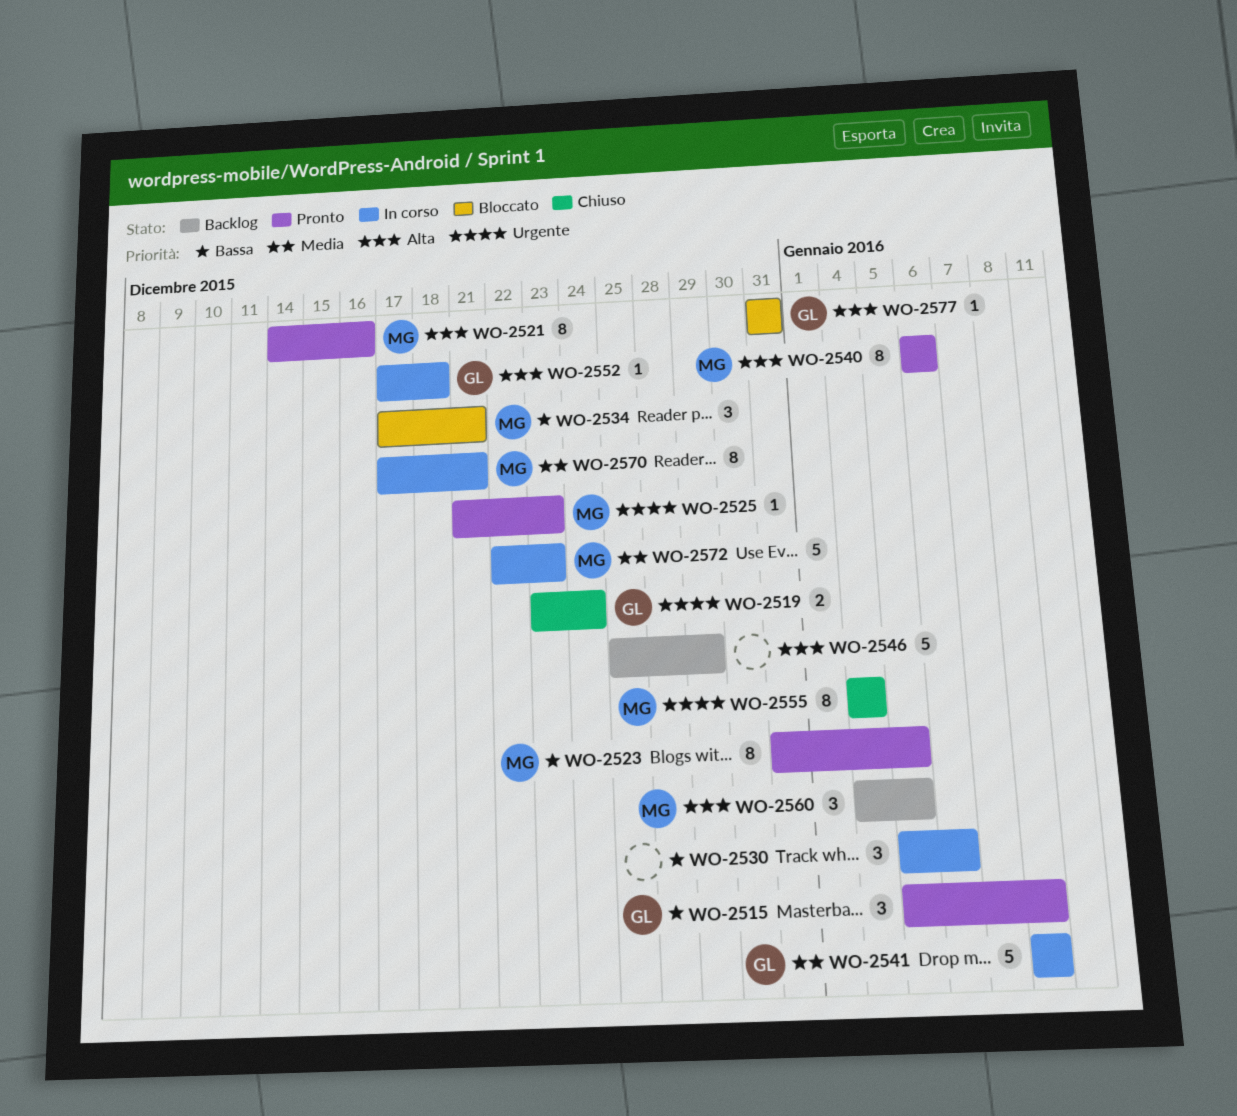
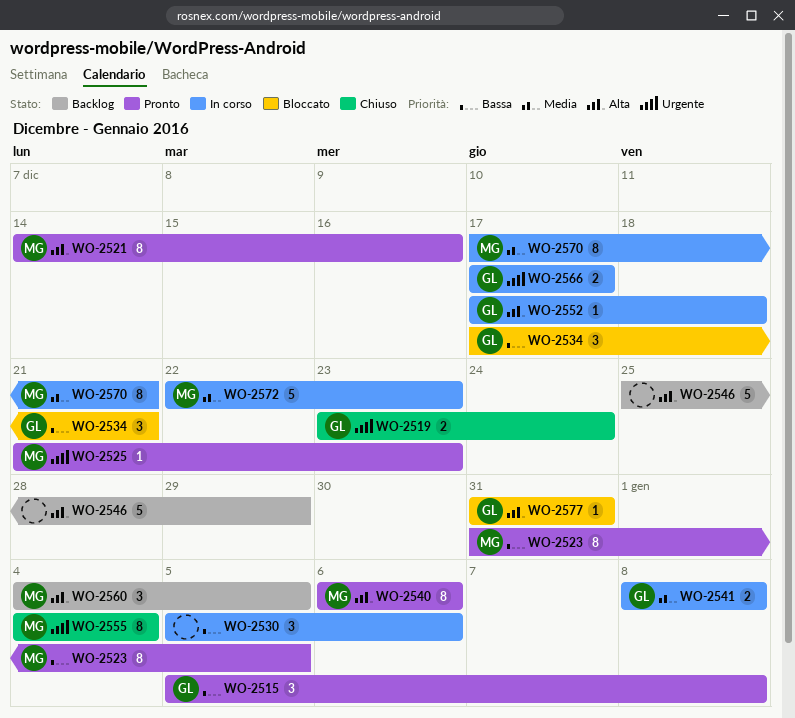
WO-2534, owner: MG -> GL
WO-2541, estimate: 5 -> 2
WO-2566: none -> present

